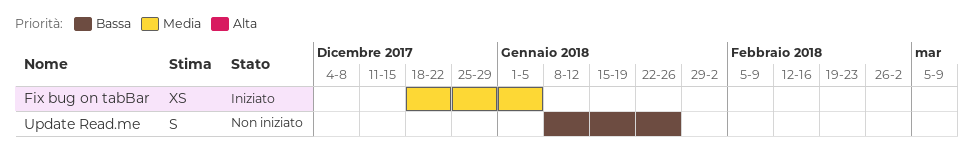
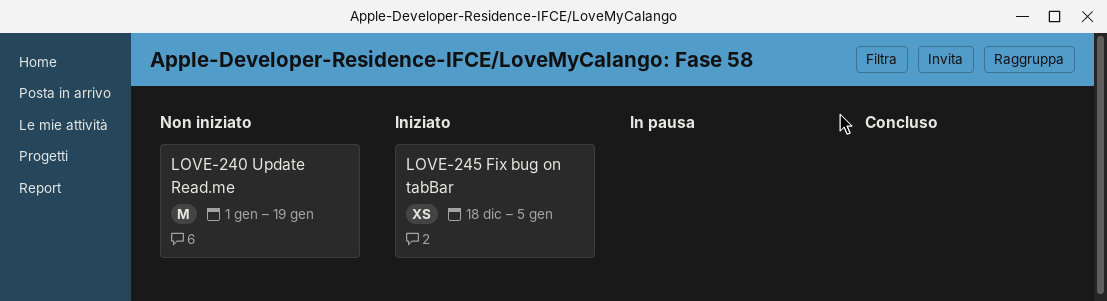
Update Read.me, estimate: S -> M
Update Read.me, start: Jan 8 -> Jan 1
Update Read.me, due: Jan 26 -> Jan 19

